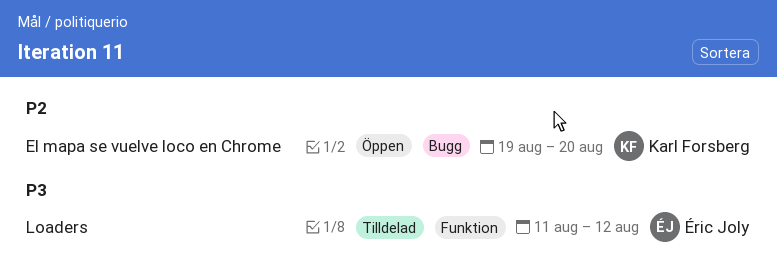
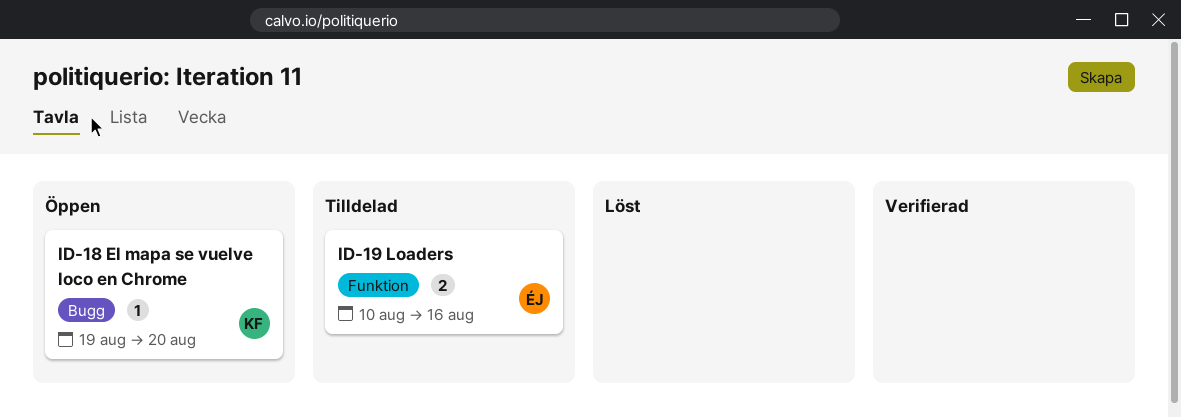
Loaders, start: Aug 11 -> Aug 10
Loaders, due: Aug 12 -> Aug 16

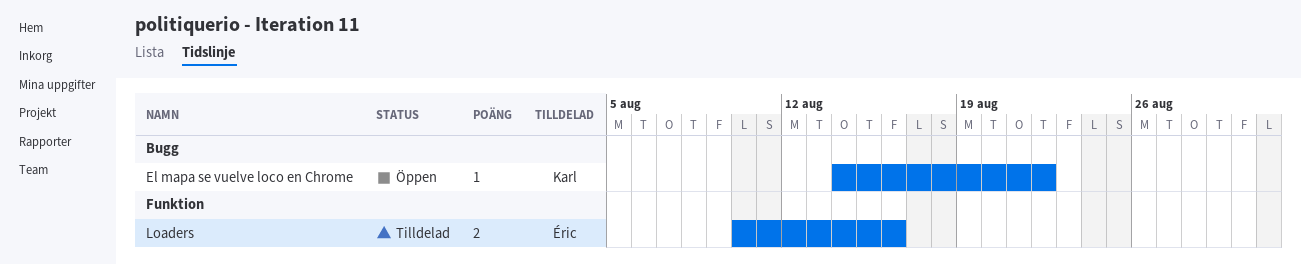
El mapa se vuelve loco en Chrome, start: Aug 19 -> Aug 14
El mapa se vuelve loco en Chrome, due: Aug 20 -> Aug 22

